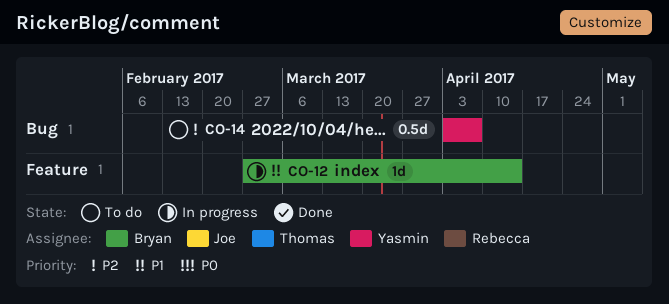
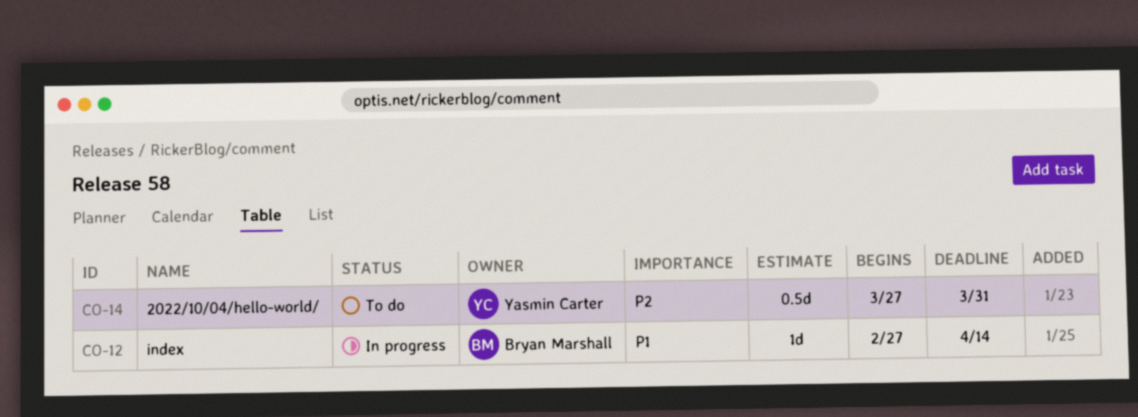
CO-14, start: Apr 3 -> Mar 27
CO-14, due: Apr 7 -> Mar 31

